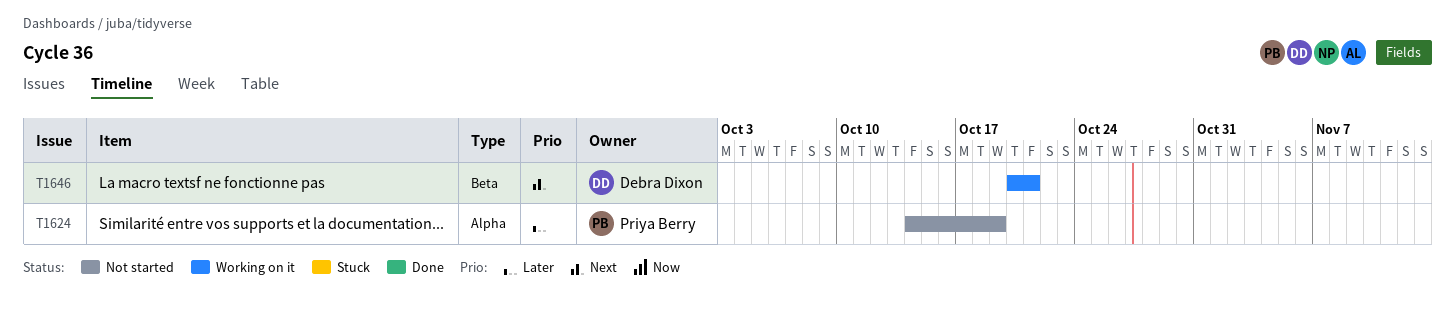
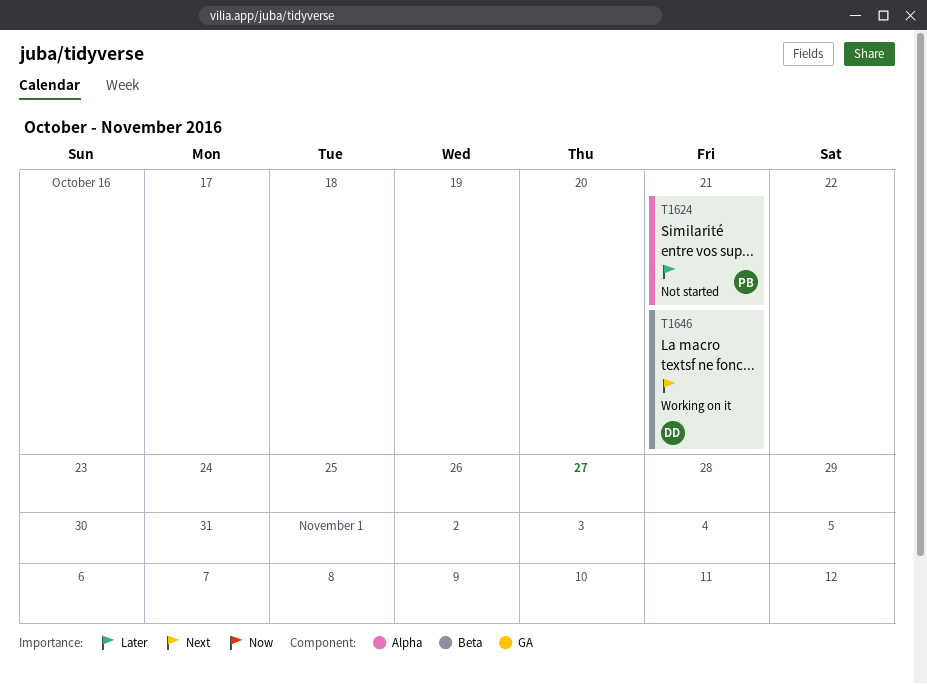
T1624, due: Oct 19 -> Oct 21

